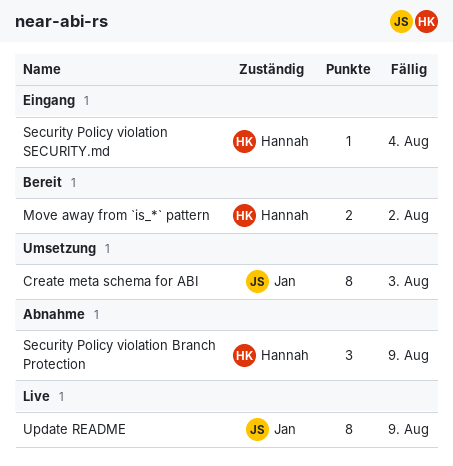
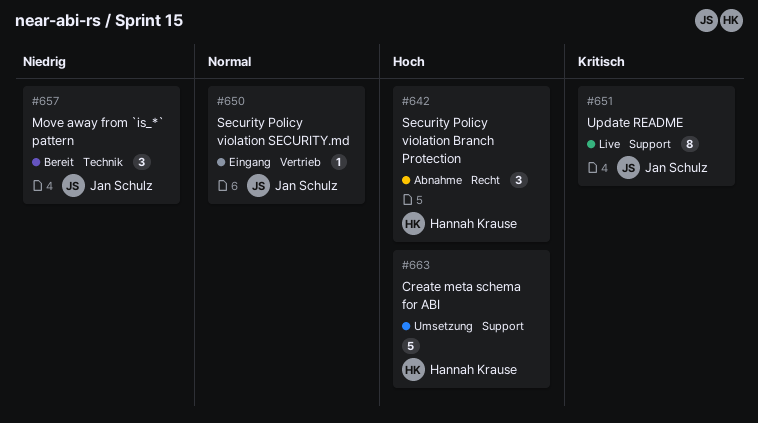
Create meta schema for ABI, owner: Jan Schulz -> Hannah Krause
Create meta schema for ABI, estimate: 8 -> 5
Move away from `is_*` pattern, owner: Hannah Krause -> Jan Schulz
Move away from `is_*` pattern, estimate: 2 -> 3
Security Policy violation SECURITY.md, owner: Hannah Krause -> Jan Schulz

